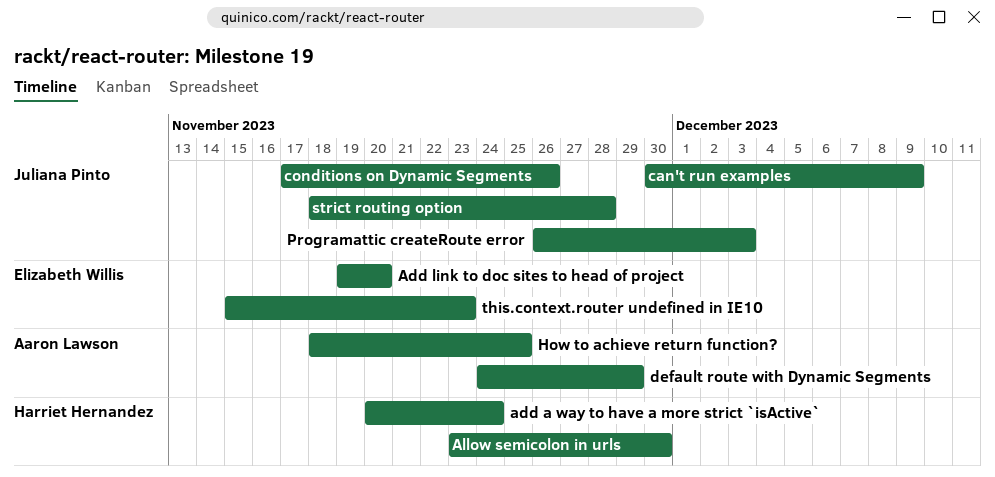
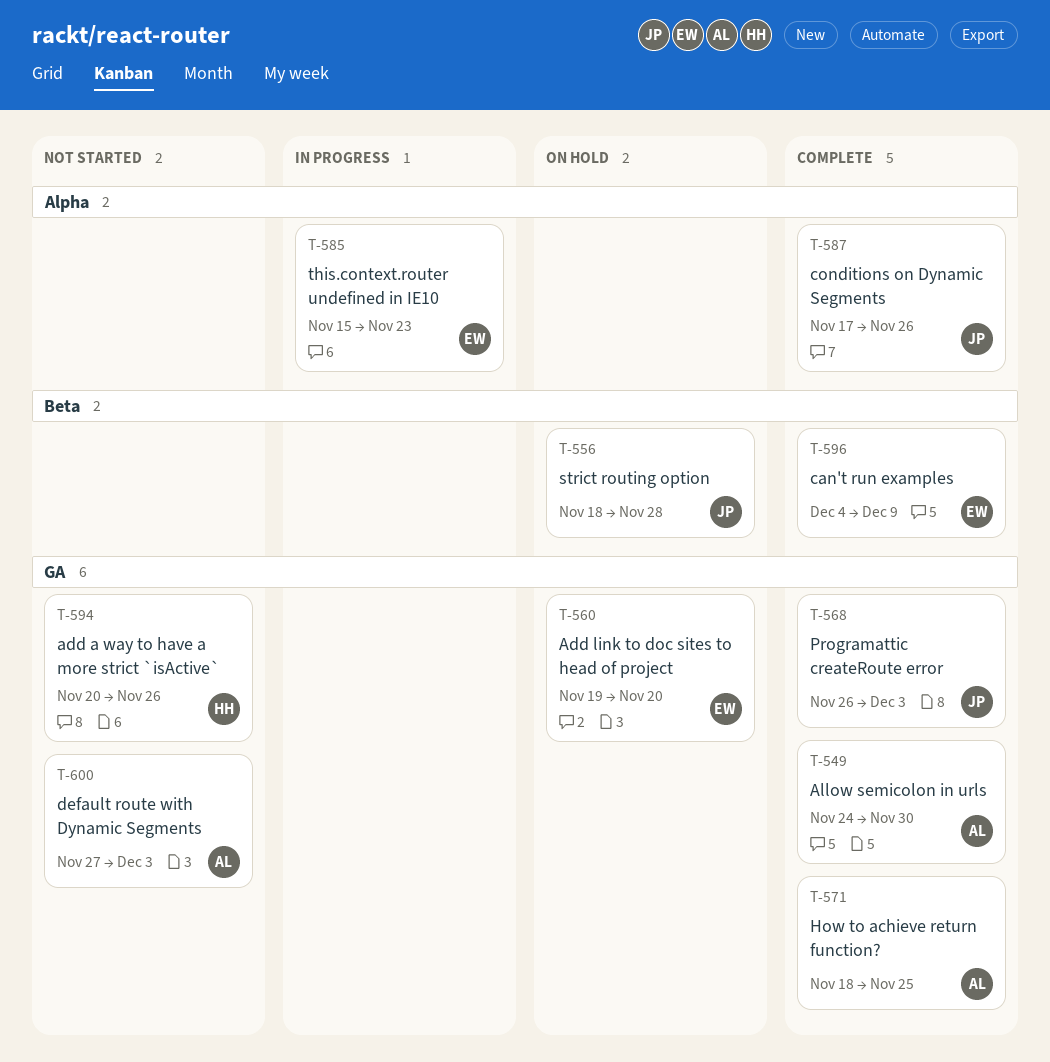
add a way to have a more strict `isActive`, due: Nov 24 -> Nov 26
Allow semicolon in urls, owner: Harriet Hernandez -> Aaron Lawson
Allow semicolon in urls, start: Nov 23 -> Nov 24
can't run examples, owner: Juliana Pinto -> Elizabeth Willis
can't run examples, start: Nov 30 -> Dec 4
default route with Dynamic Segments, start: Nov 24 -> Nov 27
default route with Dynamic Segments, due: Nov 29 -> Dec 3

